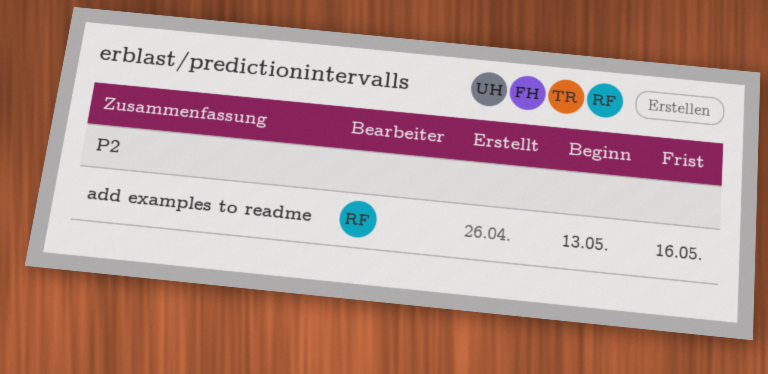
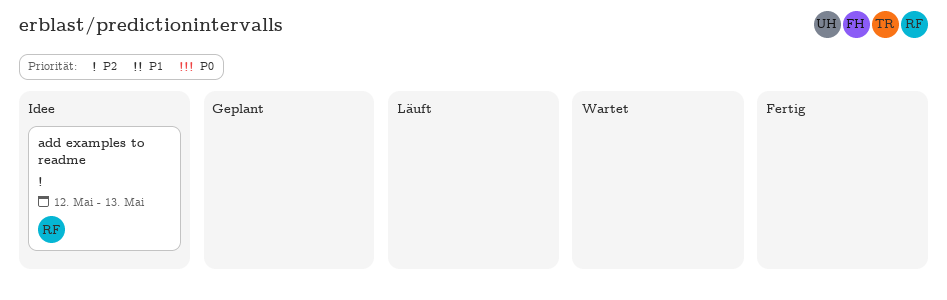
add examples to readme, start: May 13 -> May 12
add examples to readme, due: May 16 -> May 13

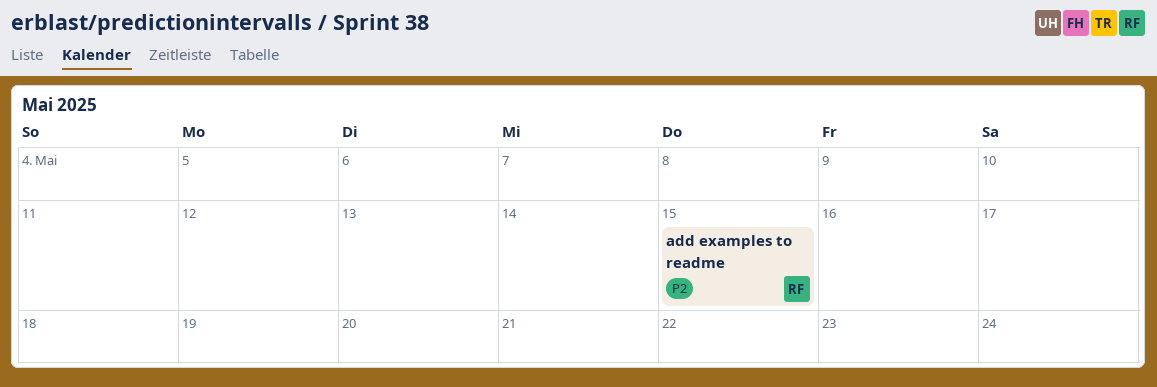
add examples to readme, due: May 13 -> May 15

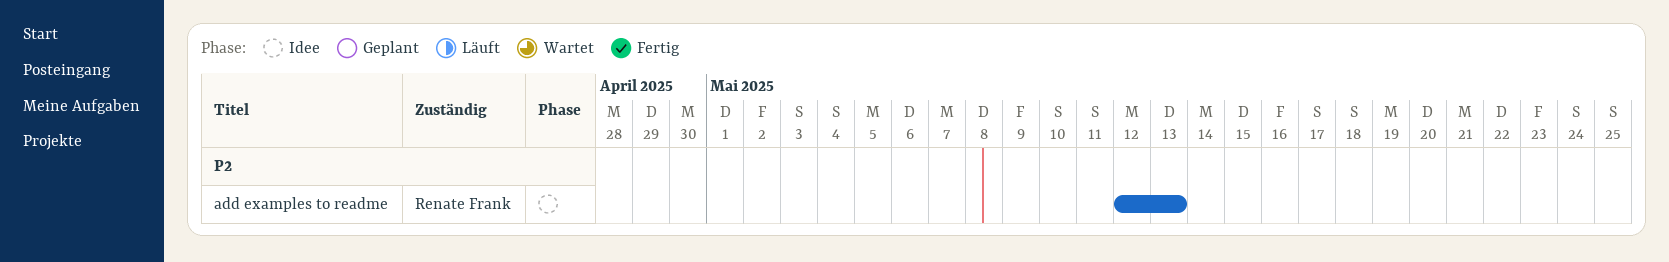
add examples to readme, due: May 15 -> May 13

